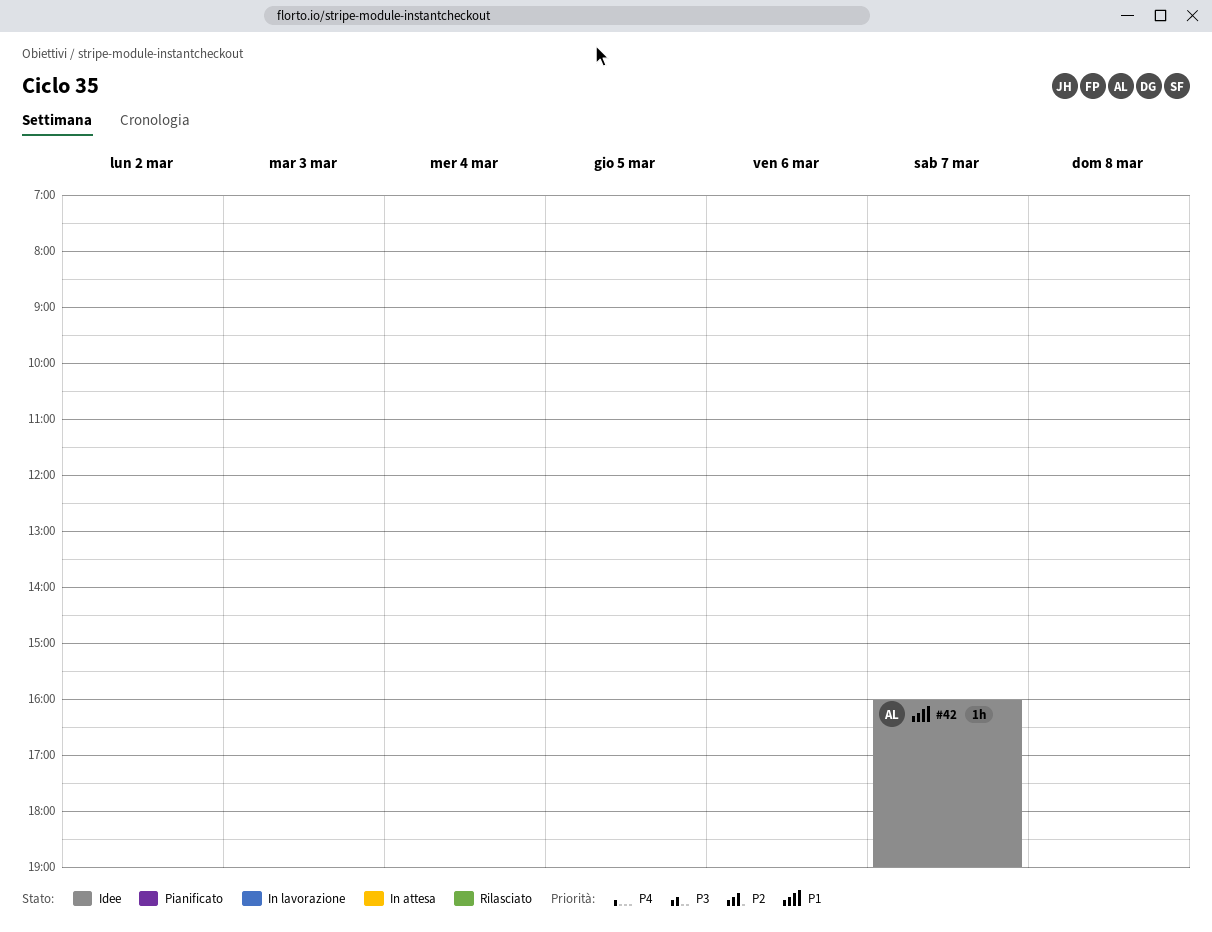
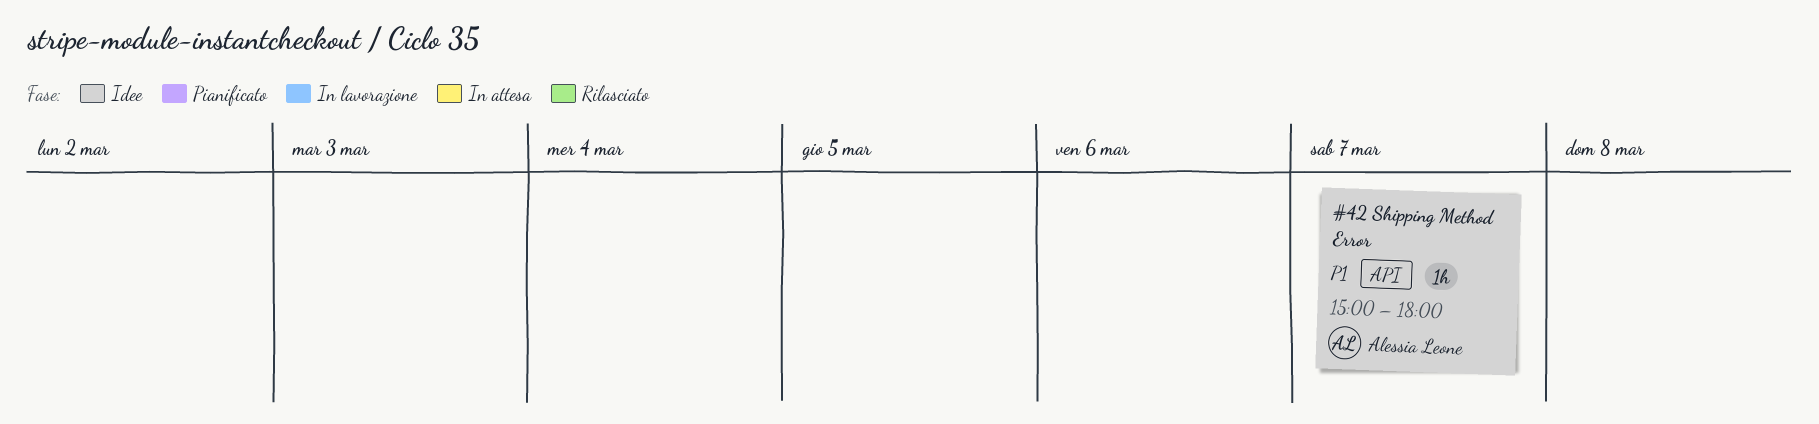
#42, begins: 16:00 -> 15:00
#42, ends: 19:00 -> 18:00

